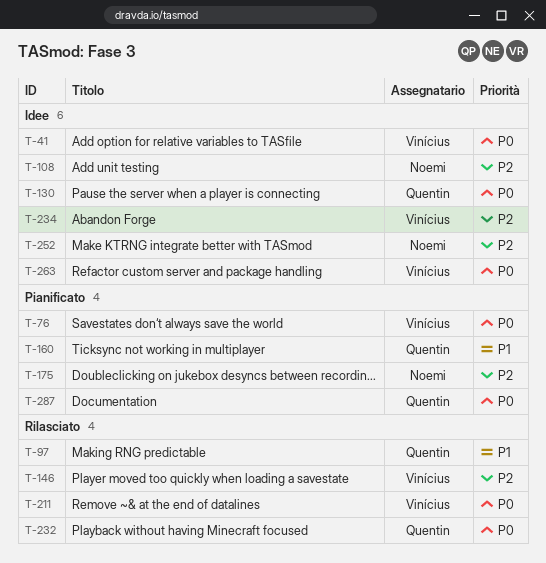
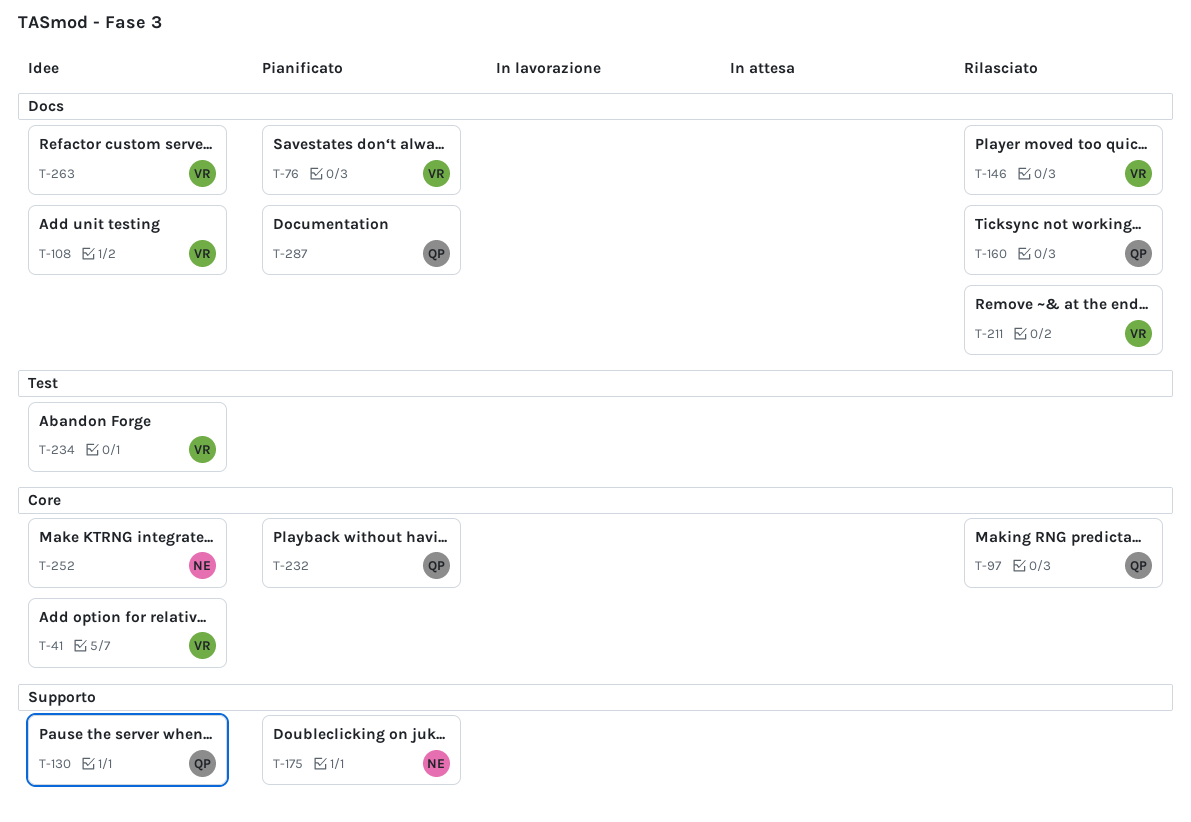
T-108, owner: Noemi -> Vinícius
T-160, status: Pianificato -> Rilasciato
T-232, status: Rilasciato -> Pianificato

